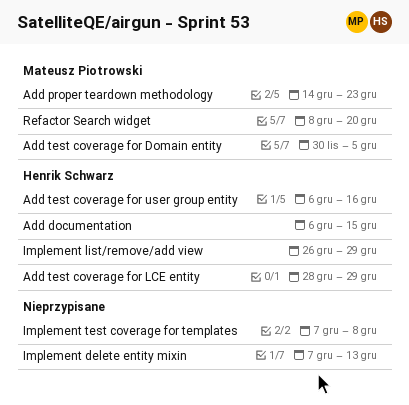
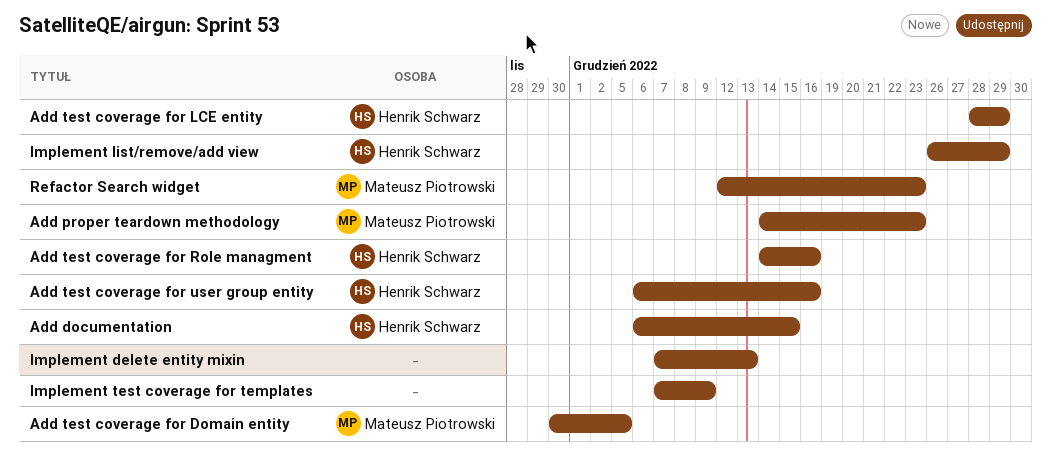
Add test coverage for Role managment: none -> present
Implement test coverage for templates, due: Dec 8 -> Dec 9
Refactor Search widget, start: Dec 8 -> Dec 12
Refactor Search widget, due: Dec 20 -> Dec 23

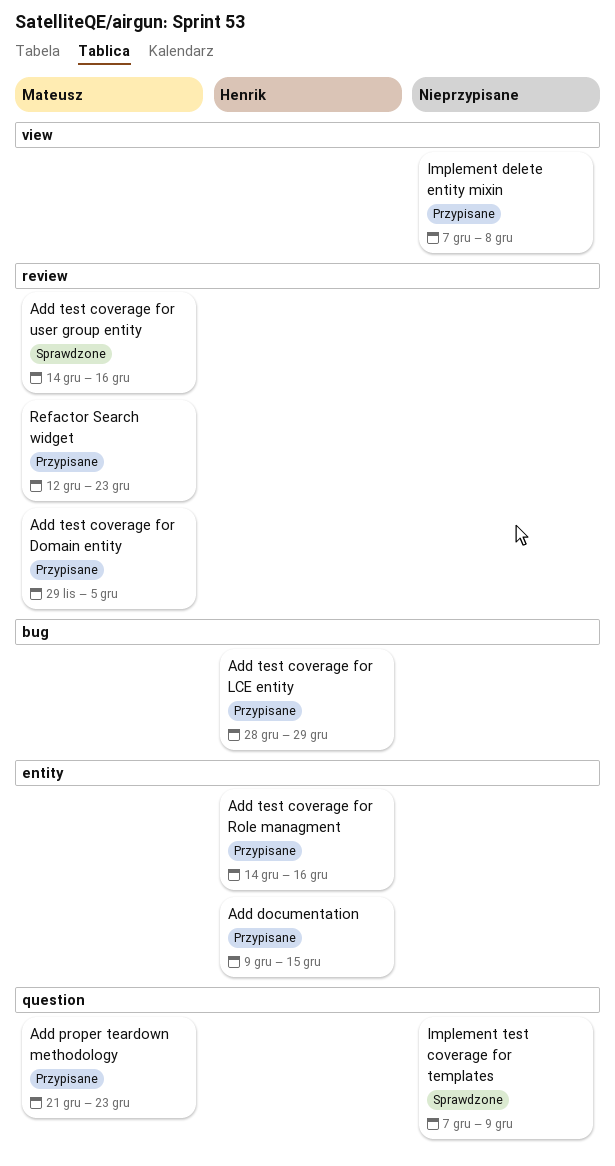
Add documentation, start: Dec 6 -> Dec 9
Add proper teardown methodology, start: Dec 14 -> Dec 21
Add test coverage for Domain entity, start: Nov 30 -> Nov 29
Add test coverage for user group entity, owner: Henrik Schwarz -> Mateusz Piotrowski
Add test coverage for user group entity, start: Dec 6 -> Dec 14
Implement delete entity mixin, due: Dec 13 -> Dec 8
Implement list/remove/add view: present -> none

